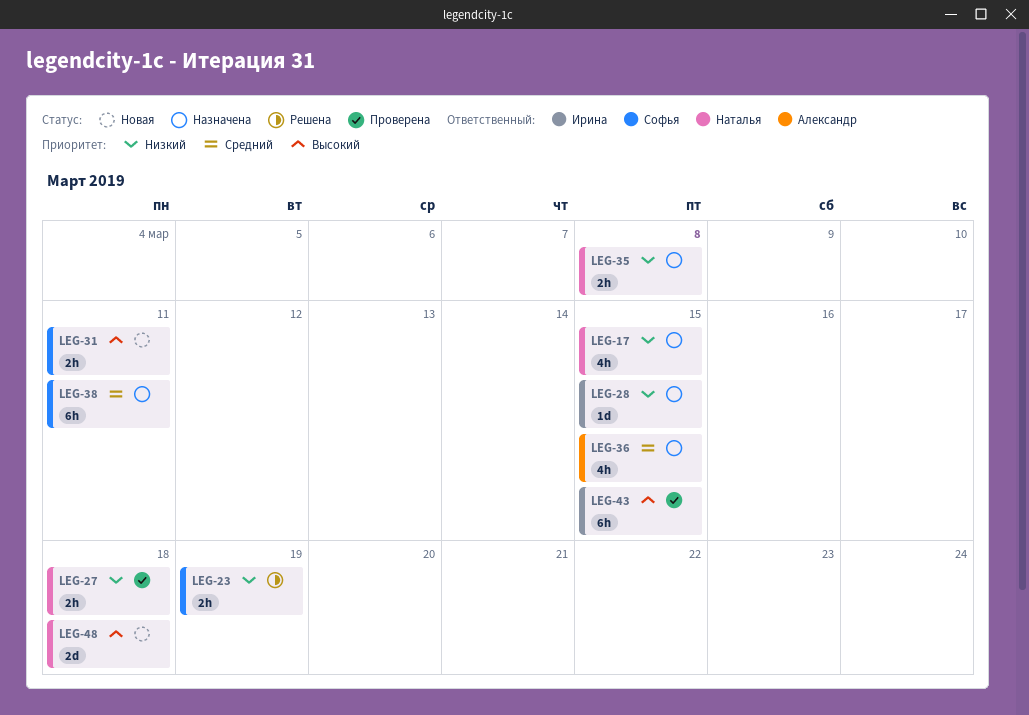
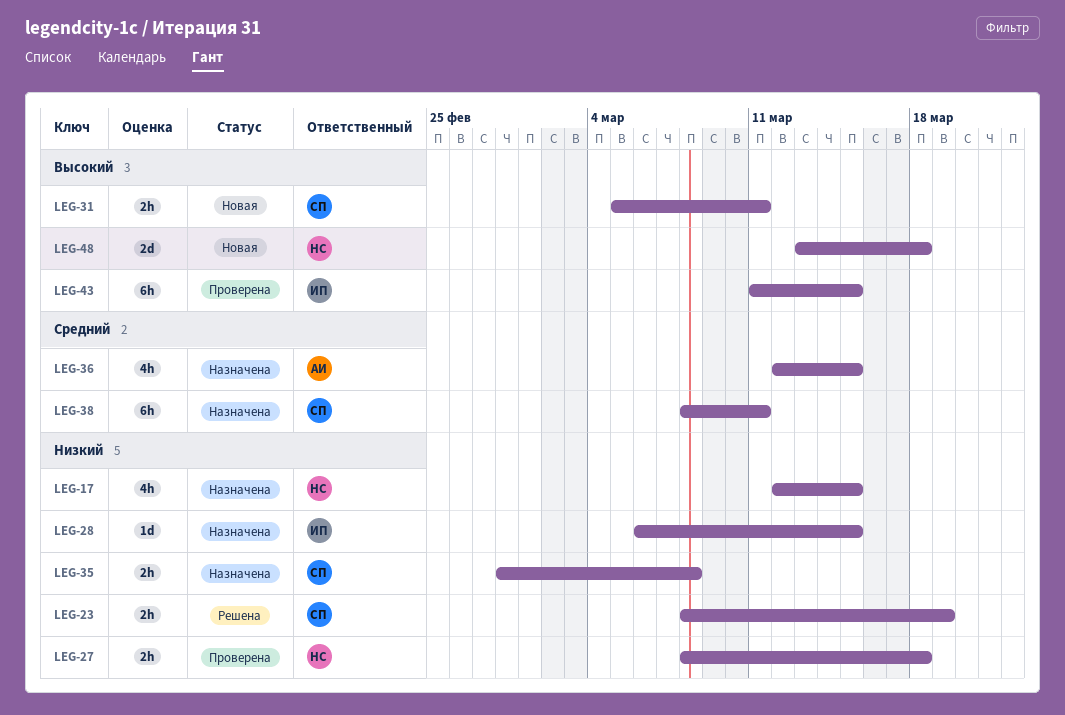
LEG-35, owner: Наталья -> Софья

